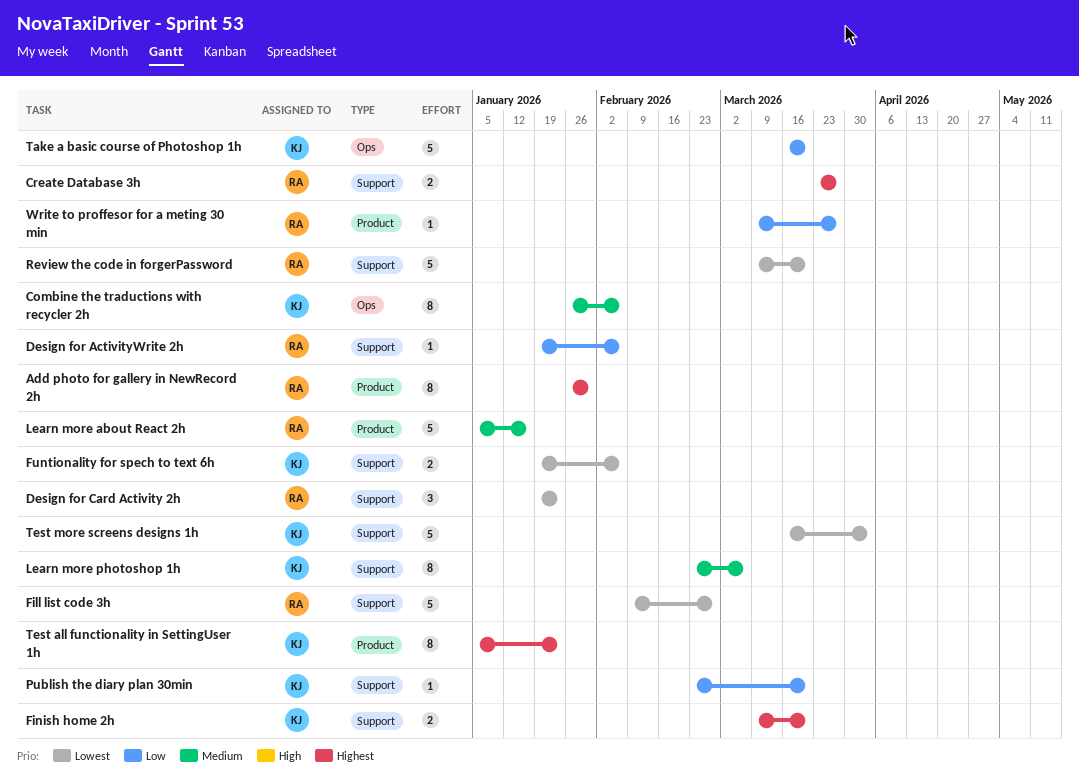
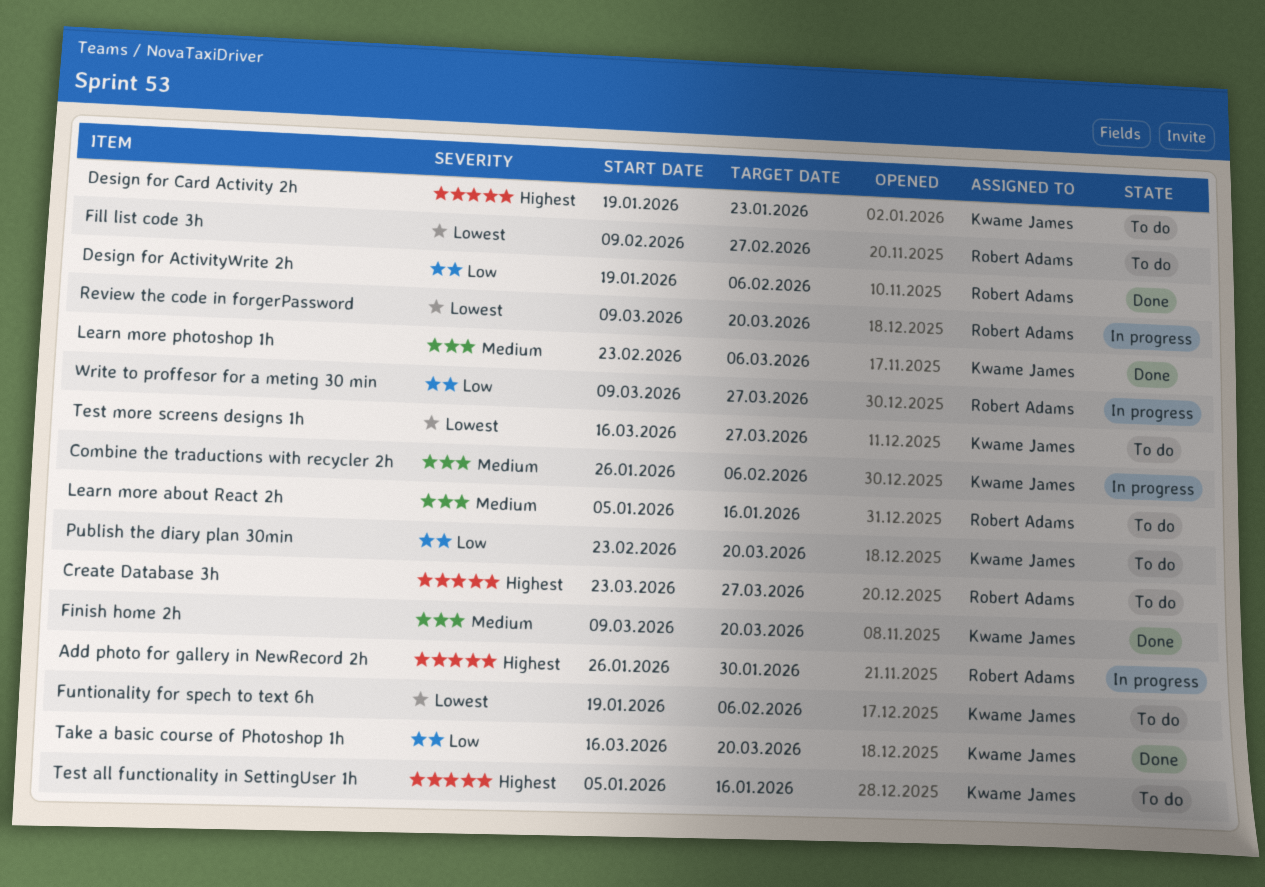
Design for Card Activity 2h, owner: Robert Adams -> Kwame James
Design for Card Activity 2h, priority: Lowest -> Highest
Finish home 2h, priority: Highest -> Medium
Test all functionality in SettingUser 1h, due: Jan 23 -> Jan 16
Test more screens designs 1h, due: Apr 3 -> Mar 27

